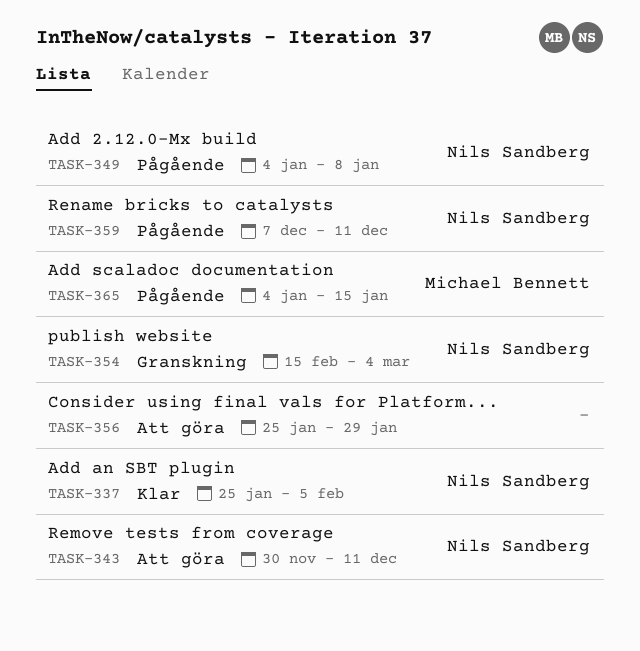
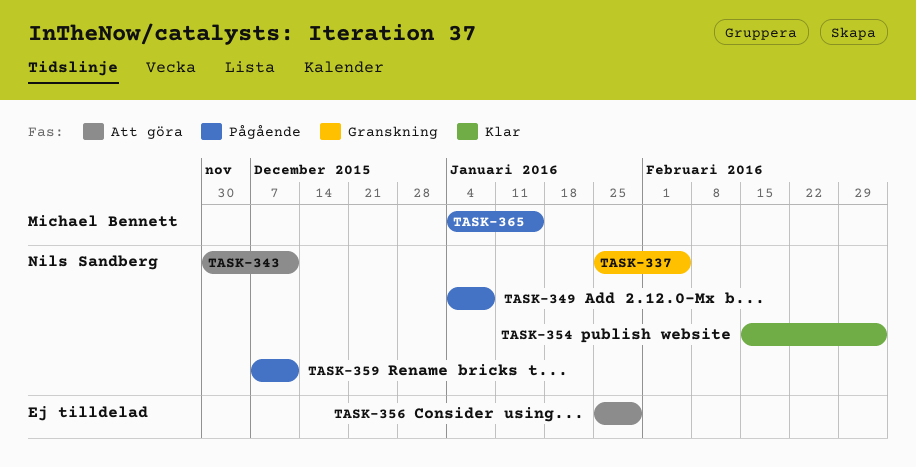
TASK-337, status: Klar -> Granskning
TASK-354, status: Granskning -> Klar

